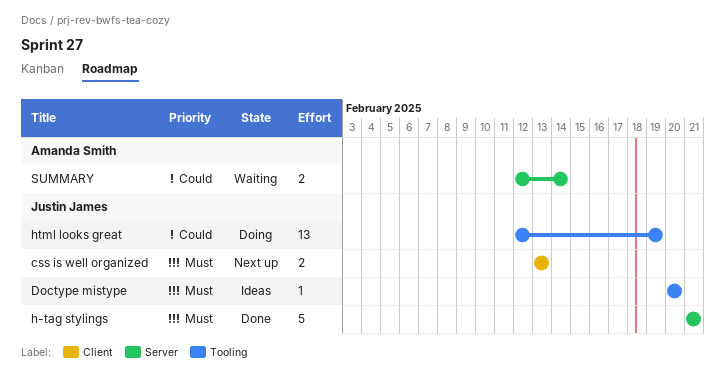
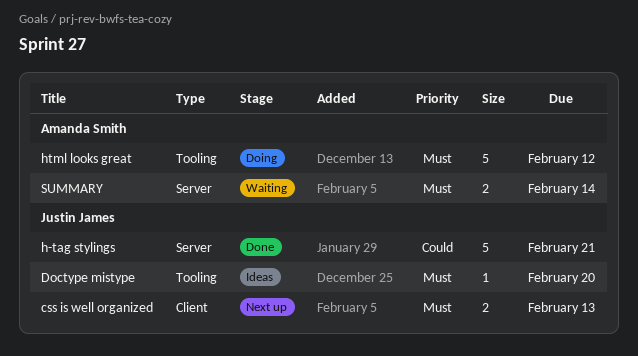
h-tag stylings, priority: Must -> Could
html looks great, owner: Justin James -> Amanda Smith
html looks great, priority: Could -> Must
html looks great, estimate: 13 -> 5
html looks great, due: Feb 19 -> Feb 12
SUMMARY, priority: Could -> Must

